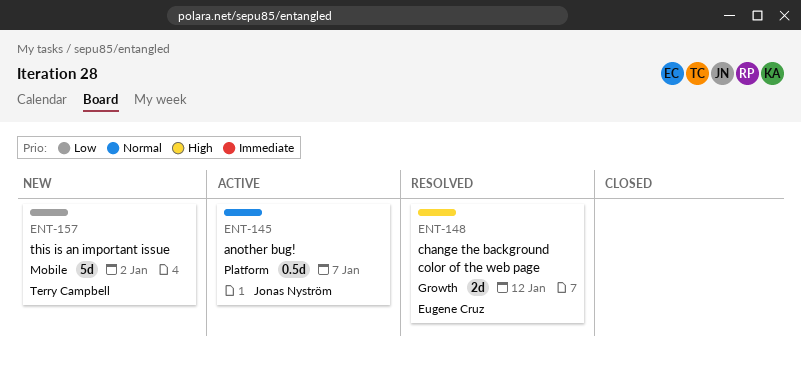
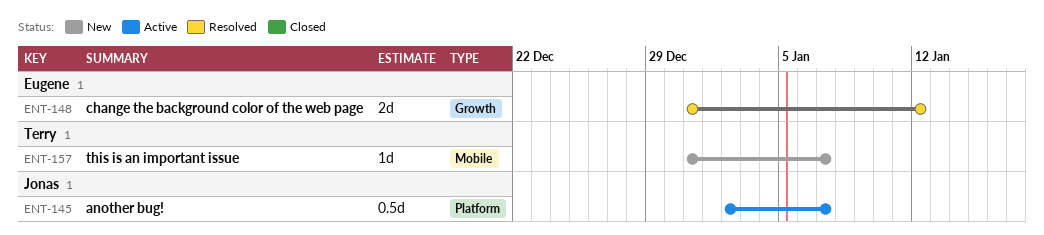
ENT-157, estimate: 5d -> 1d
ENT-157, due: Jan 2 -> Jan 7

